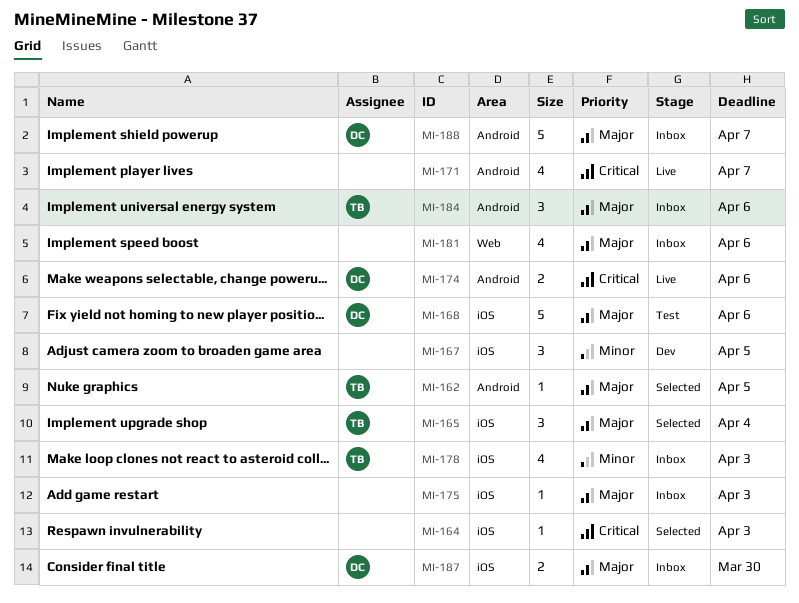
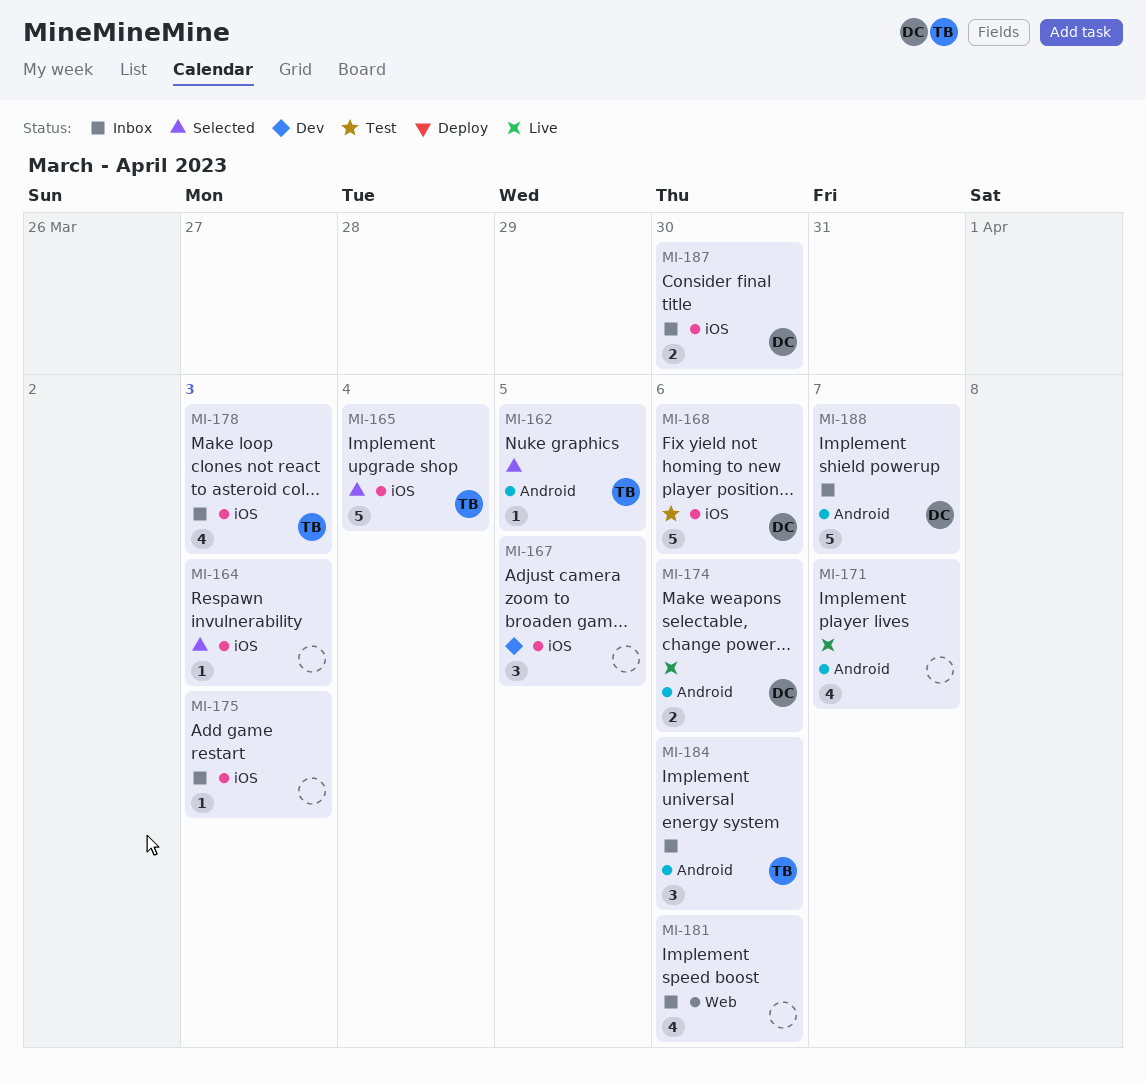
MI-165, estimate: 3 -> 5

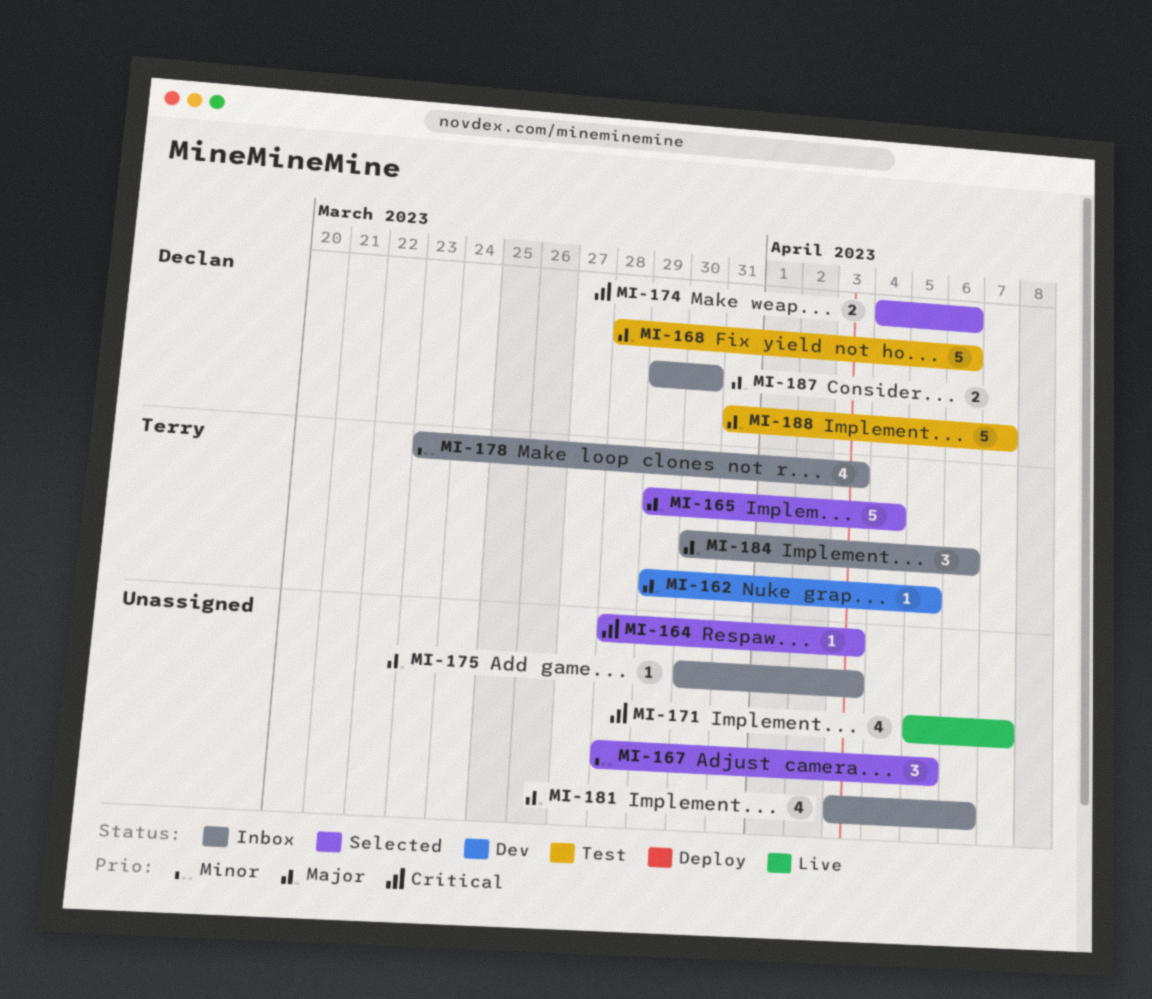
MI-162, status: Selected -> Dev
MI-167, status: Dev -> Selected
MI-174, status: Live -> Selected
MI-188, status: Inbox -> Test

